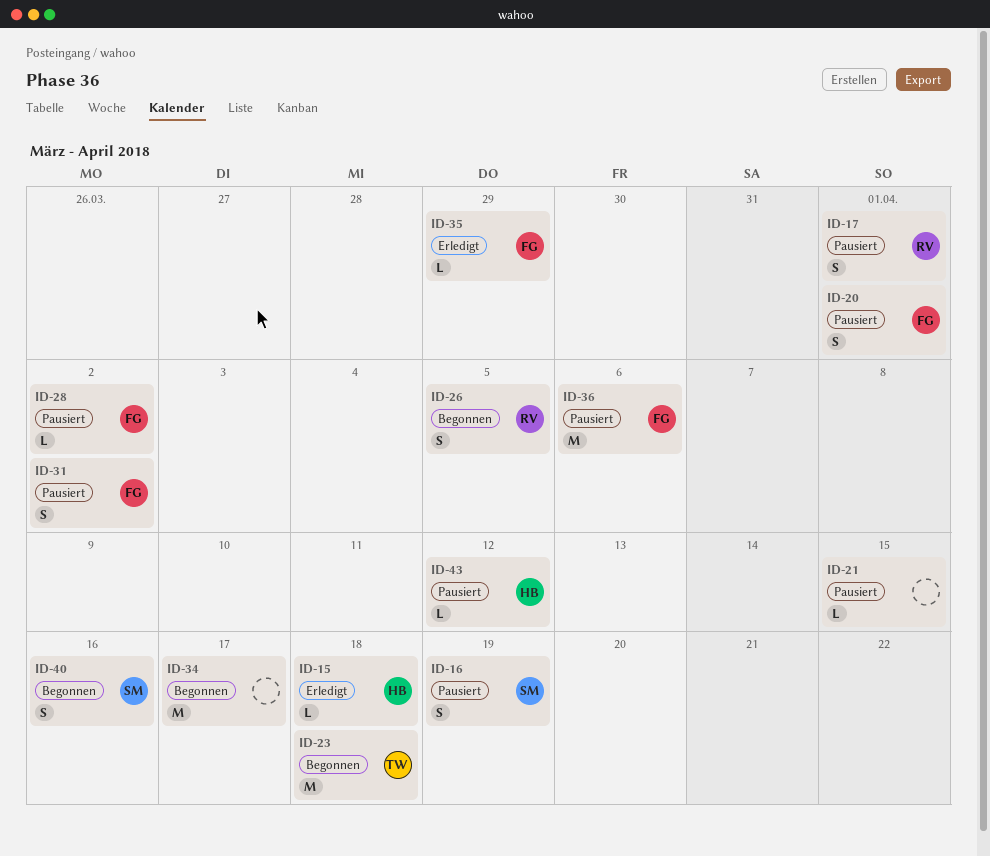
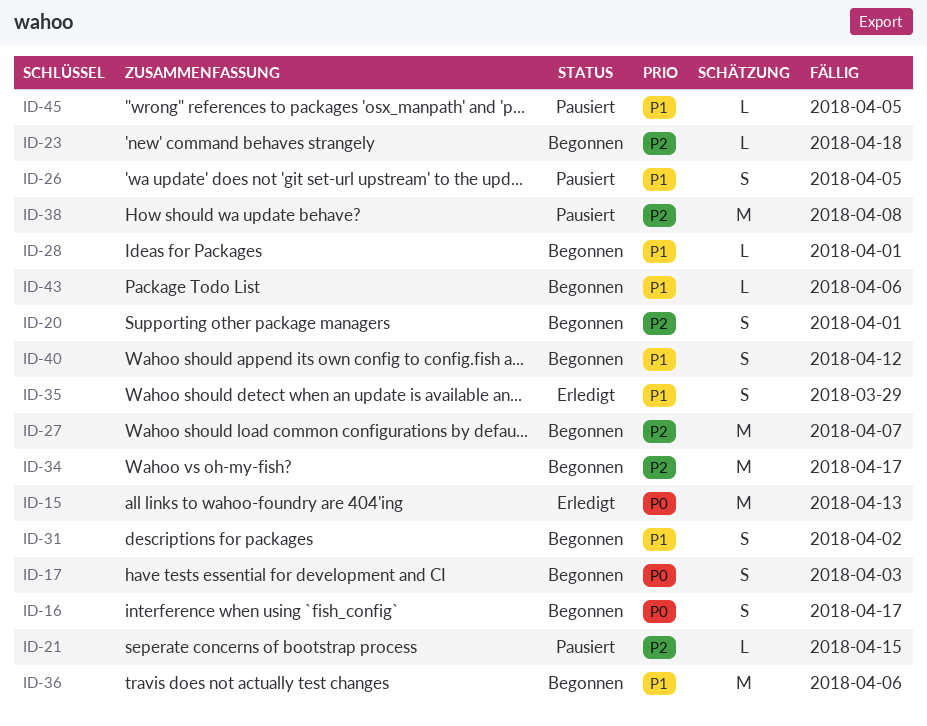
ID-15, estimate: L -> M
ID-15, due: Apr 18 -> Apr 13
ID-16, status: Pausiert -> Begonnen
ID-16, due: Apr 19 -> Apr 17
ID-17, status: Pausiert -> Begonnen
ID-17, due: Apr 1 -> Apr 3
ID-20, status: Pausiert -> Begonnen
ID-23, estimate: M -> L
ID-26, status: Begonnen -> Pausiert
ID-27: none -> present
ID-28, status: Pausiert -> Begonnen
ID-28, due: Apr 2 -> Apr 1
ID-31, status: Pausiert -> Begonnen
ID-35, estimate: L -> S
ID-36, status: Pausiert -> Begonnen
ID-38: none -> present
ID-40, due: Apr 16 -> Apr 12
ID-43, status: Pausiert -> Begonnen
ID-43, due: Apr 12 -> Apr 6
ID-45: none -> present

